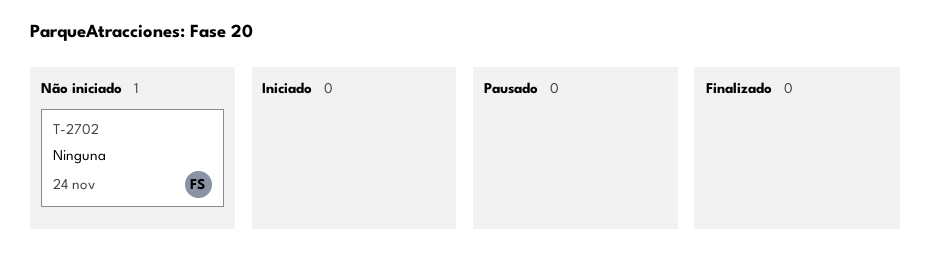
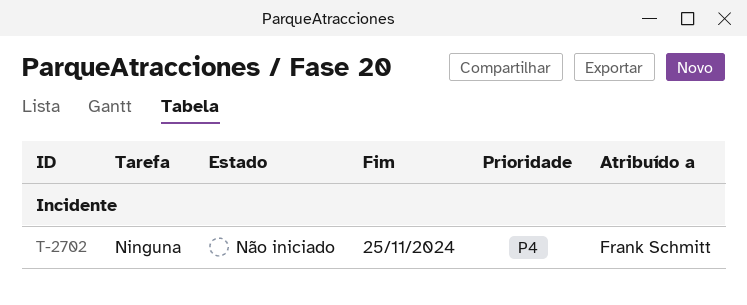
T-2702, due: Nov 24 -> Nov 25

